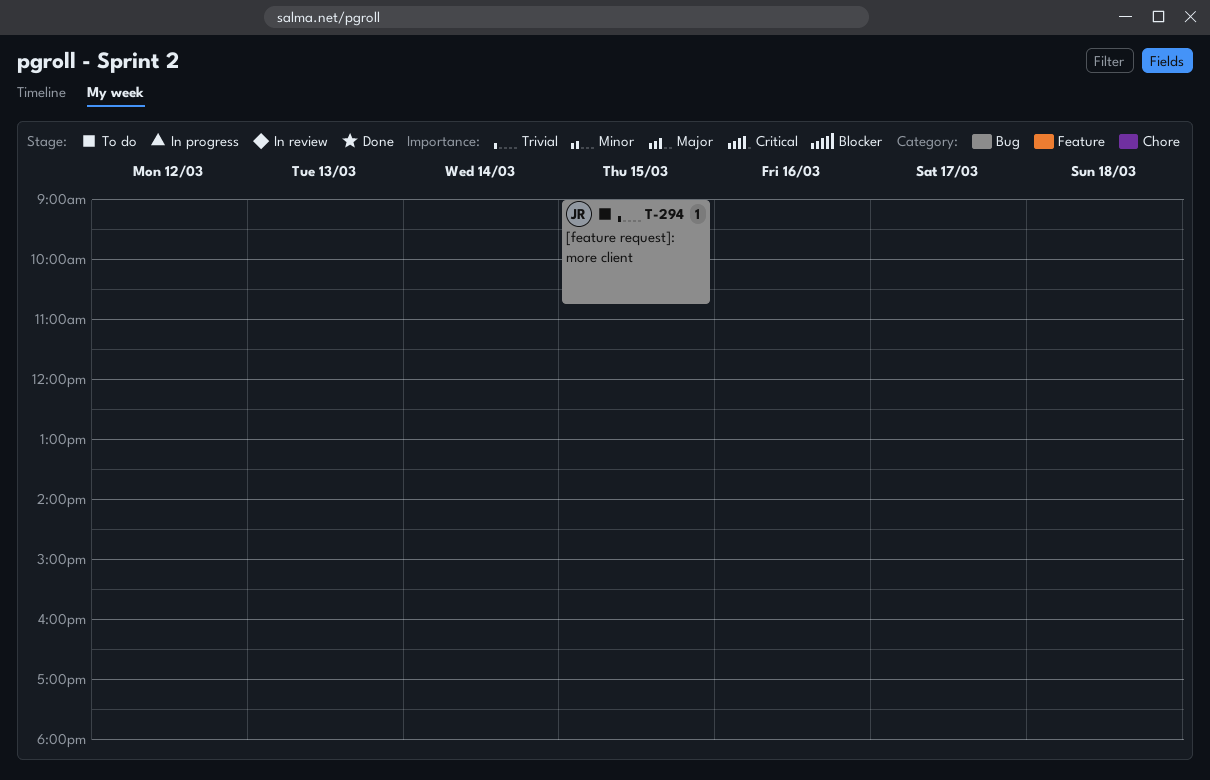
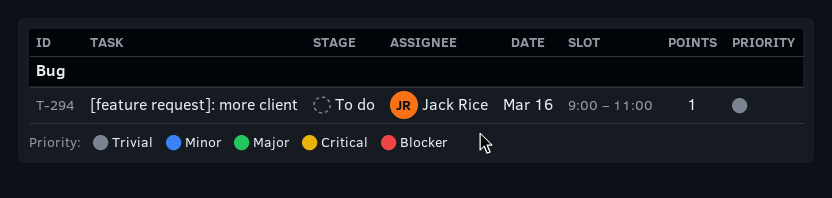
T-294, day: Mar 15 -> Mar 16
T-294, ends: 10:45 -> 11:00

